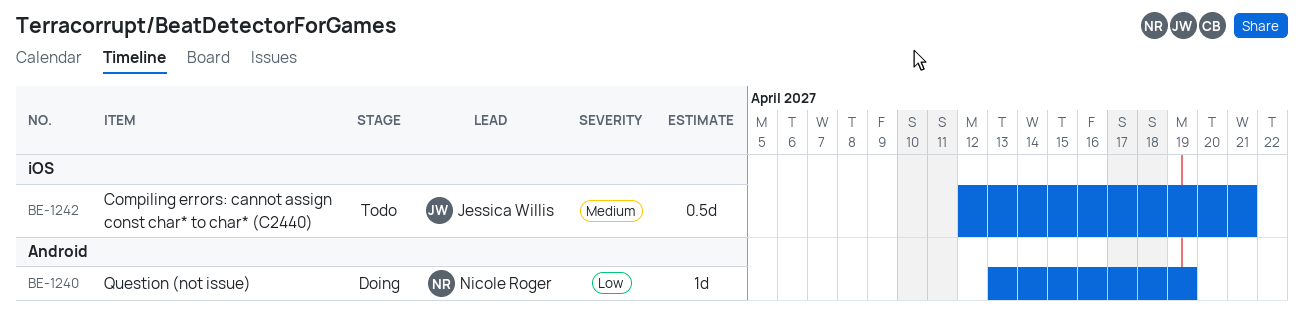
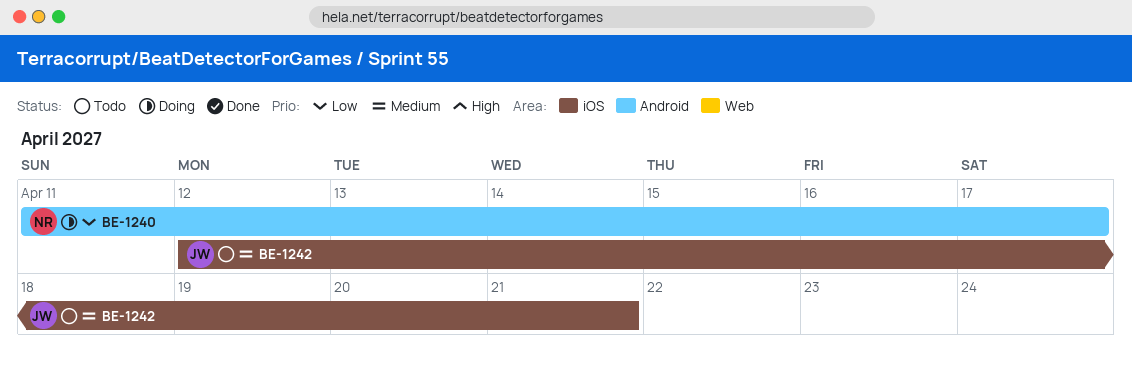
BE-1240, start: Apr 13 -> Apr 11
BE-1240, due: Apr 19 -> Apr 17

